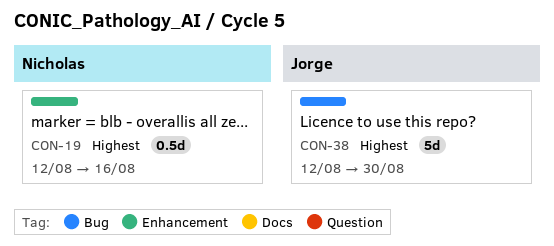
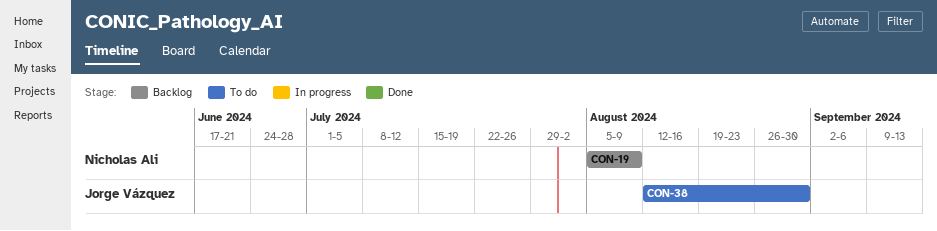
CON-19, start: Aug 12 -> Aug 5
CON-19, due: Aug 16 -> Aug 9

